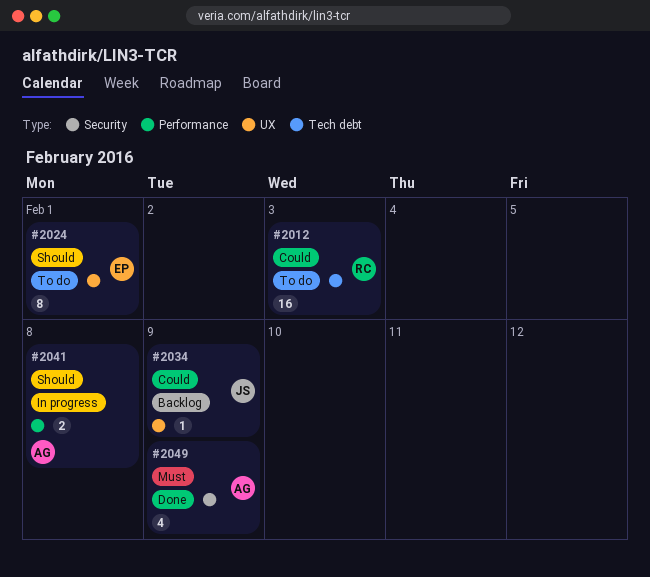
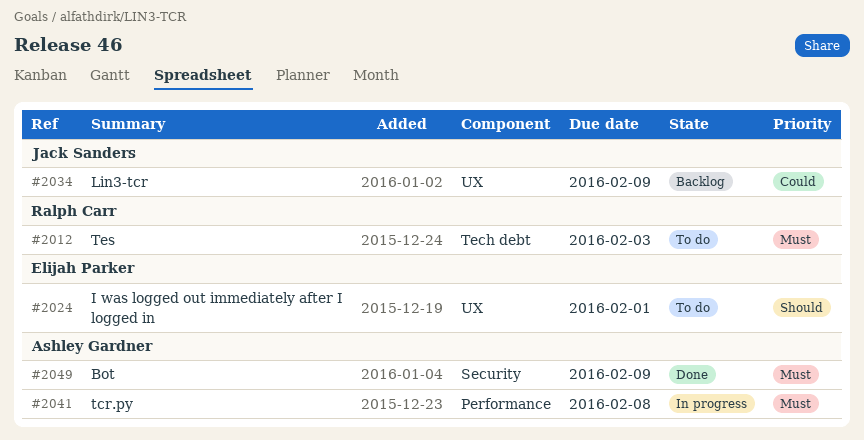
#2012, priority: Could -> Must
#2041, priority: Should -> Must

